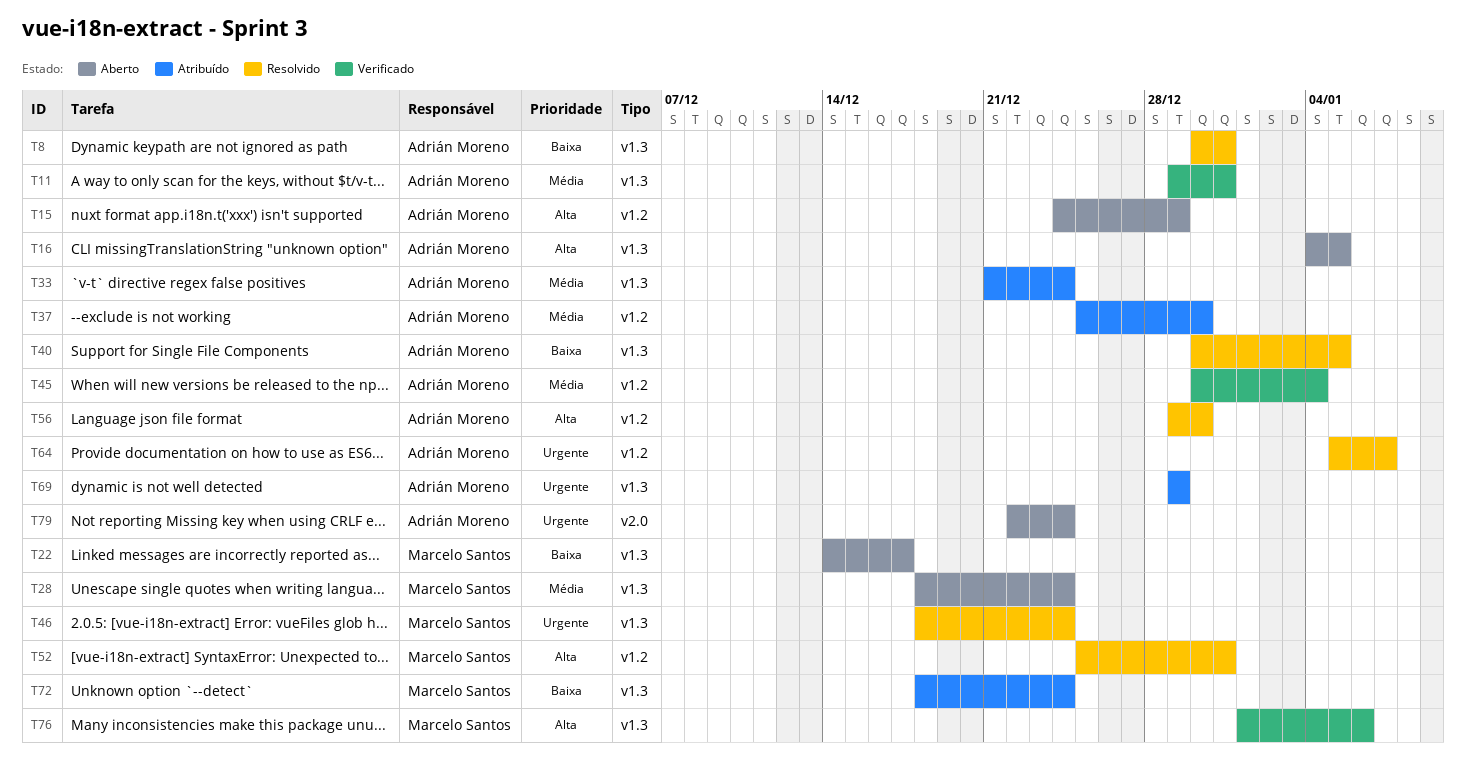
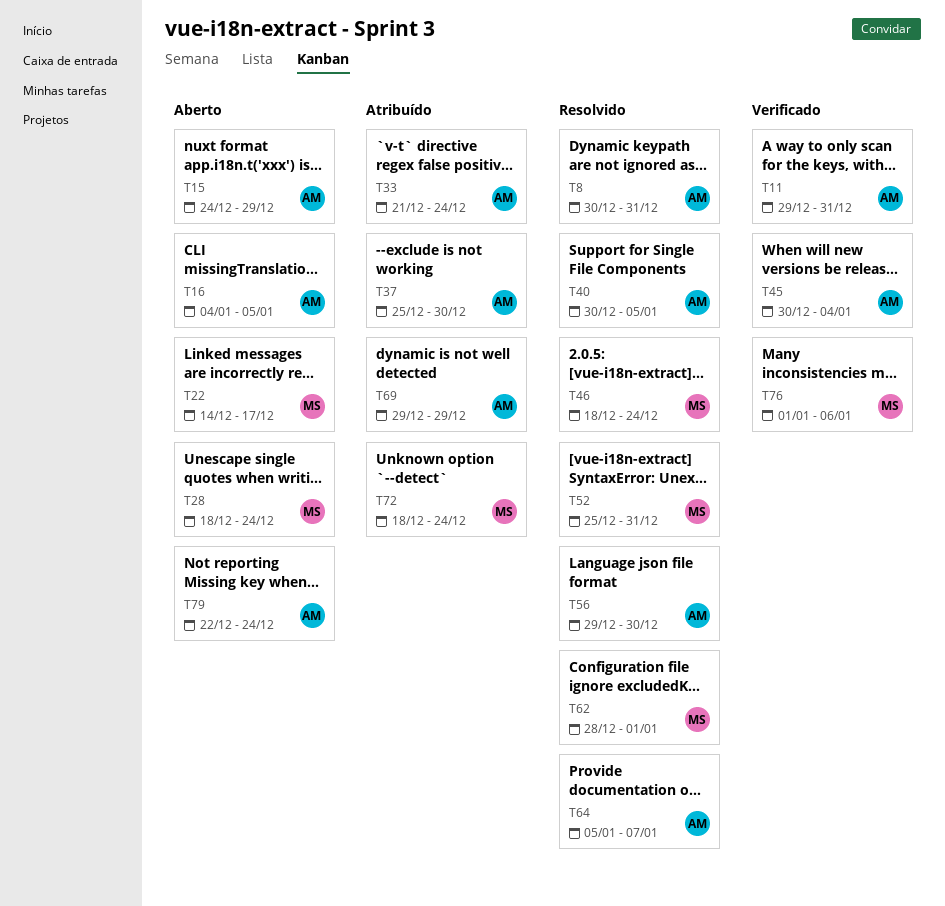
T62: none -> present

